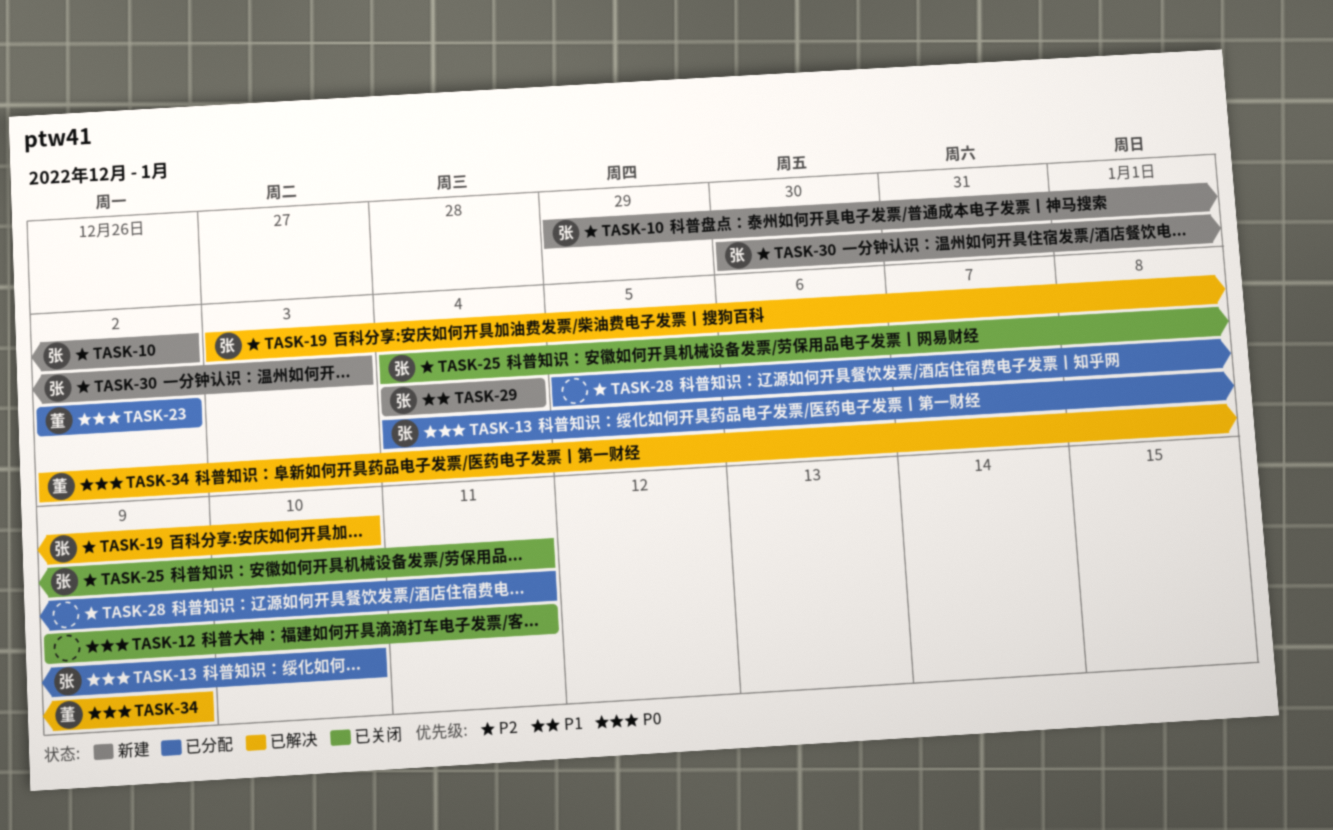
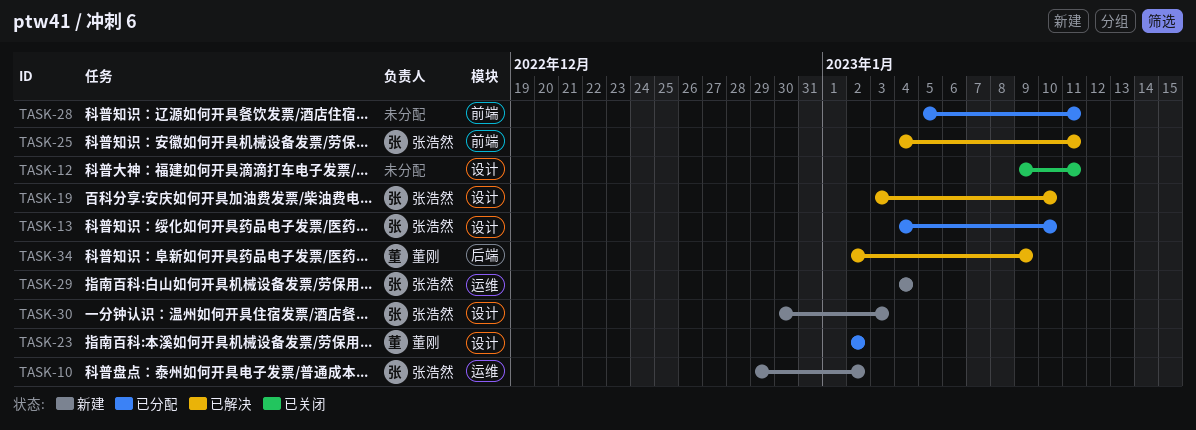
TASK-25, status: 已关闭 -> 已解决

